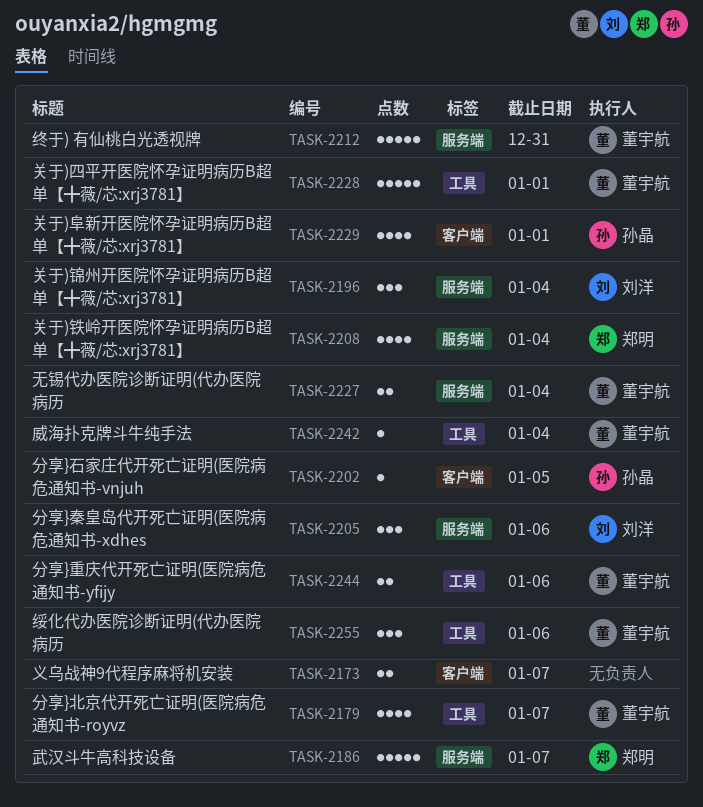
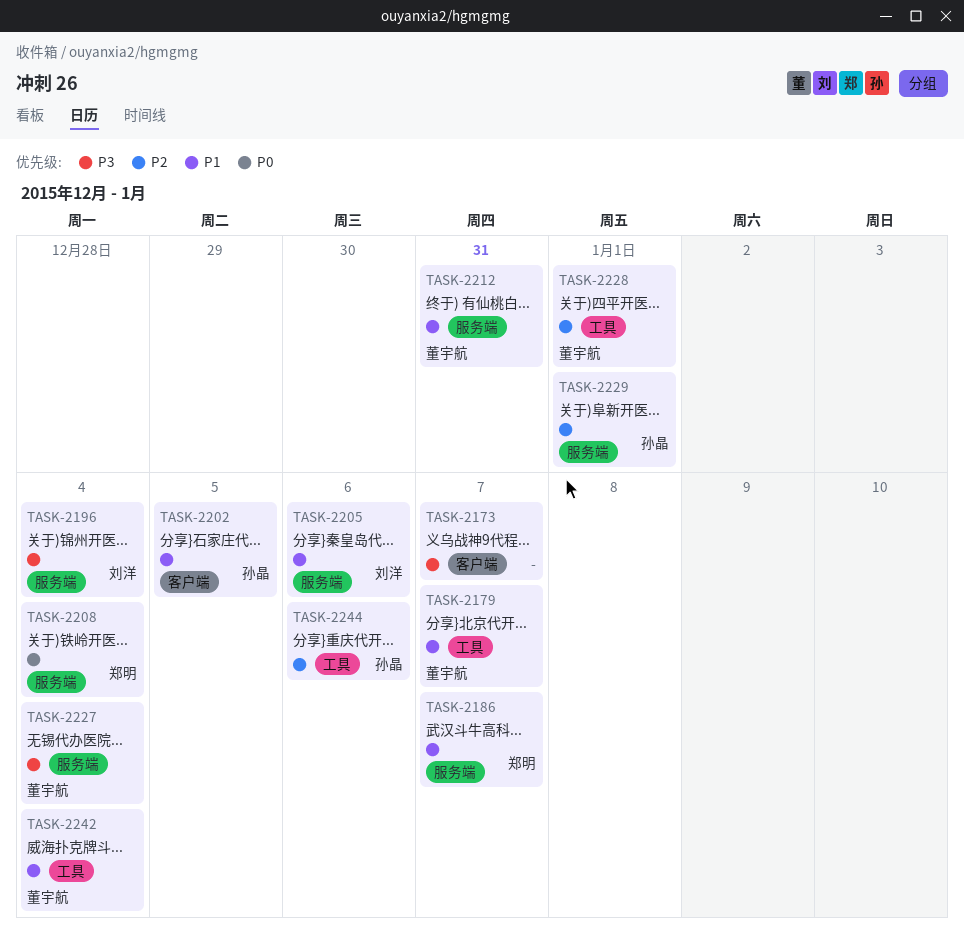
TASK-2229, label: 客户端 -> 服务端
TASK-2244, owner: 董宇航 -> 孙晶
TASK-2255: present -> none

